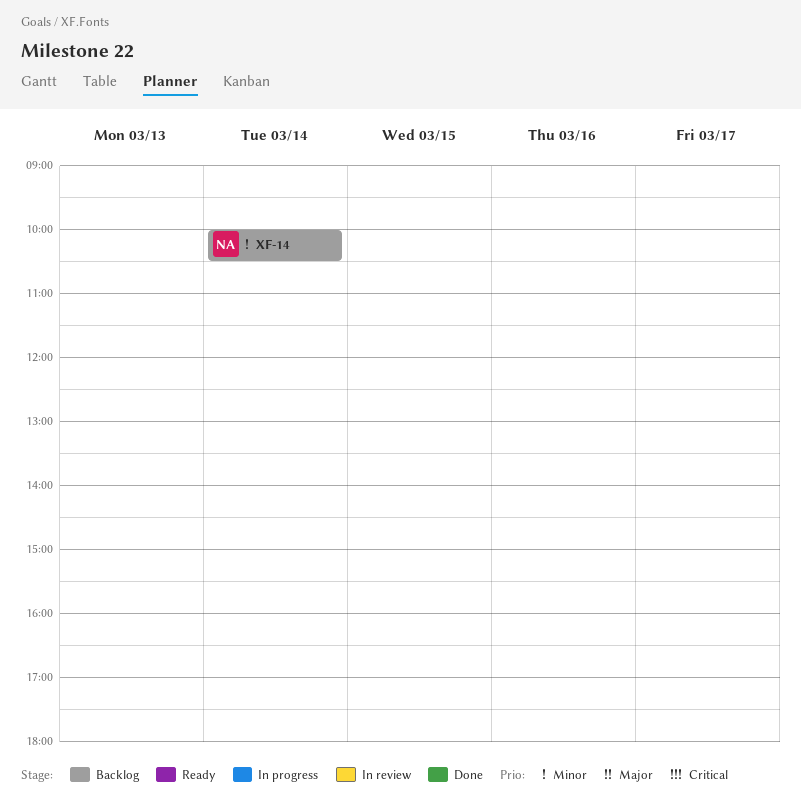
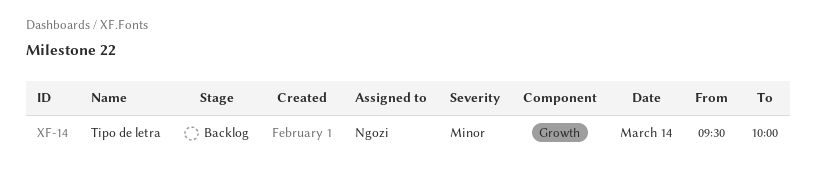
XF-14, begins: 10:00 -> 09:30
XF-14, ends: 10:30 -> 10:00

